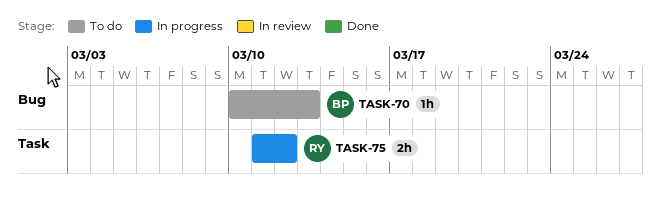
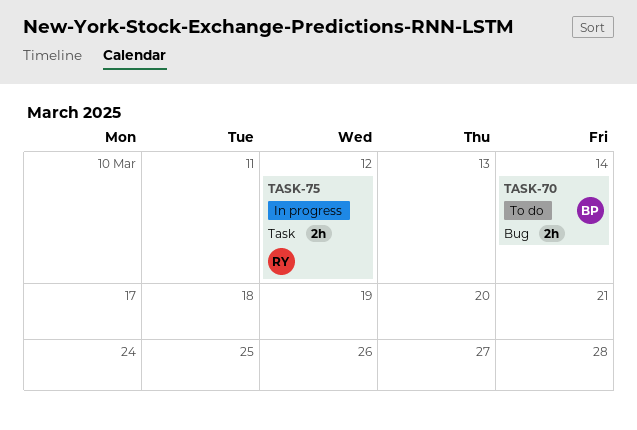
TASK-70, estimate: 1h -> 2h
TASK-70, due: Mar 13 -> Mar 14

